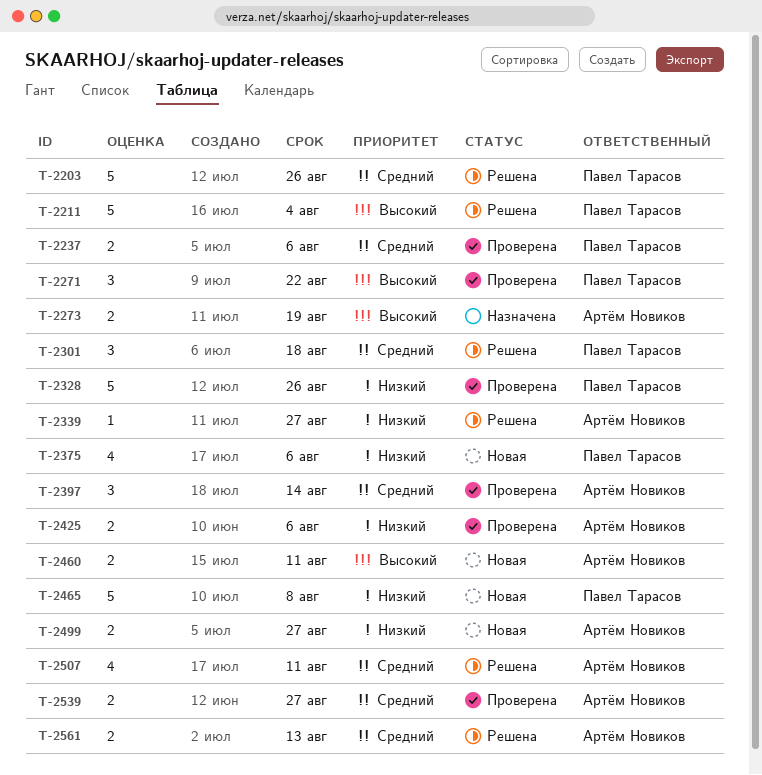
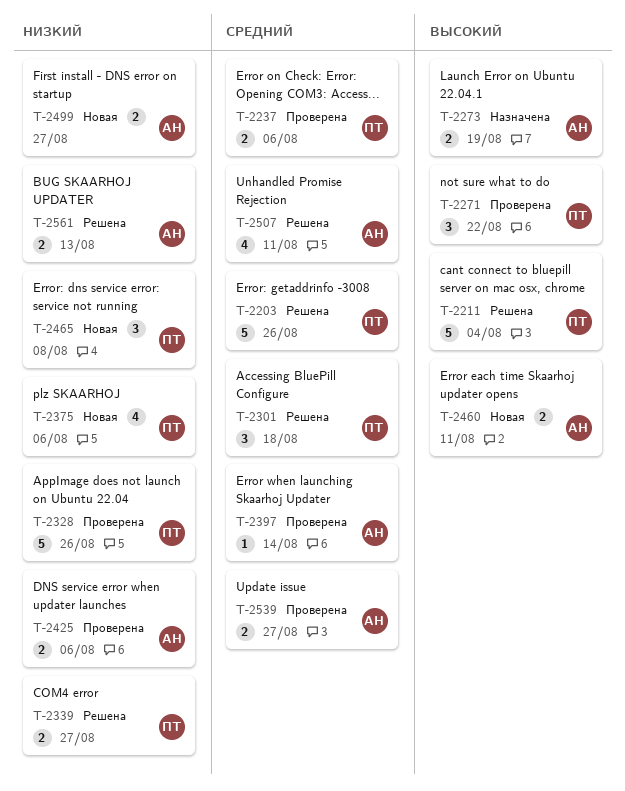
T-2339, owner: Артём Новиков -> Павел Тарасов
T-2339, estimate: 1 -> 2
T-2397, estimate: 3 -> 1
T-2465, estimate: 5 -> 3
T-2561, priority: Средний -> Низкий

